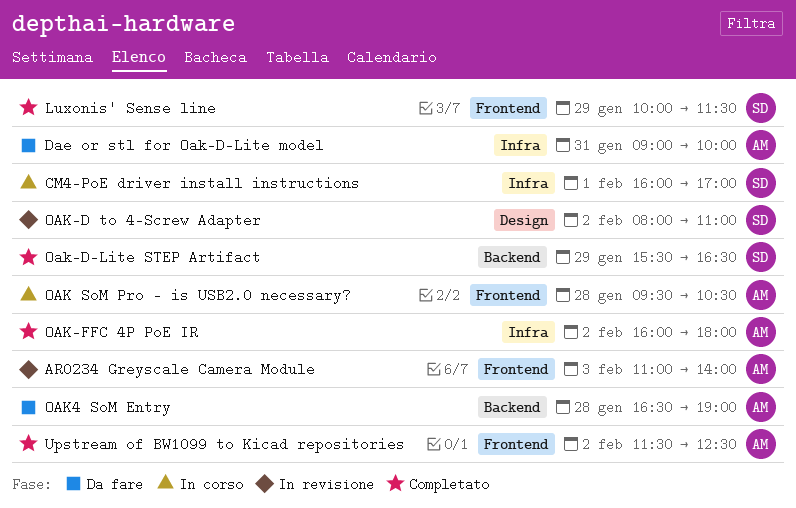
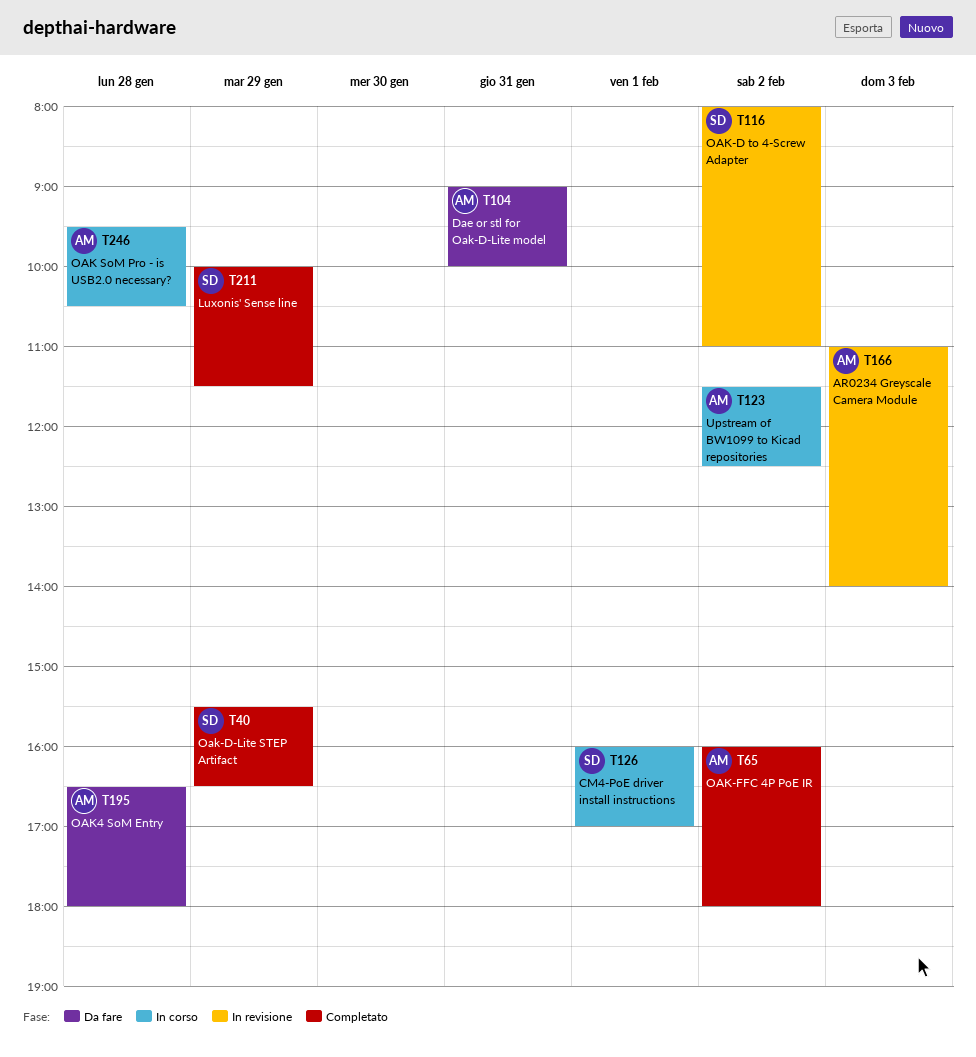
OAK4 SoM Entry, ends: 19:00 -> 18:00
Upstream of BW1099 to Kicad repositories, status: Completato -> In corso

